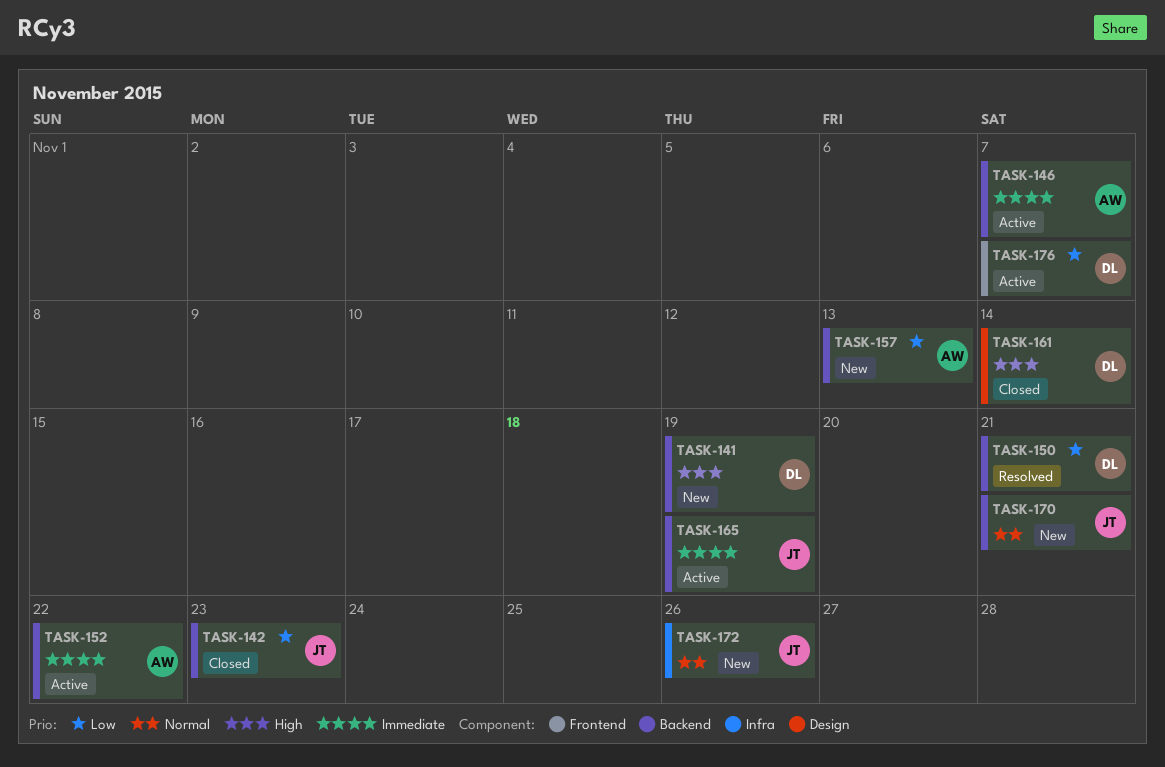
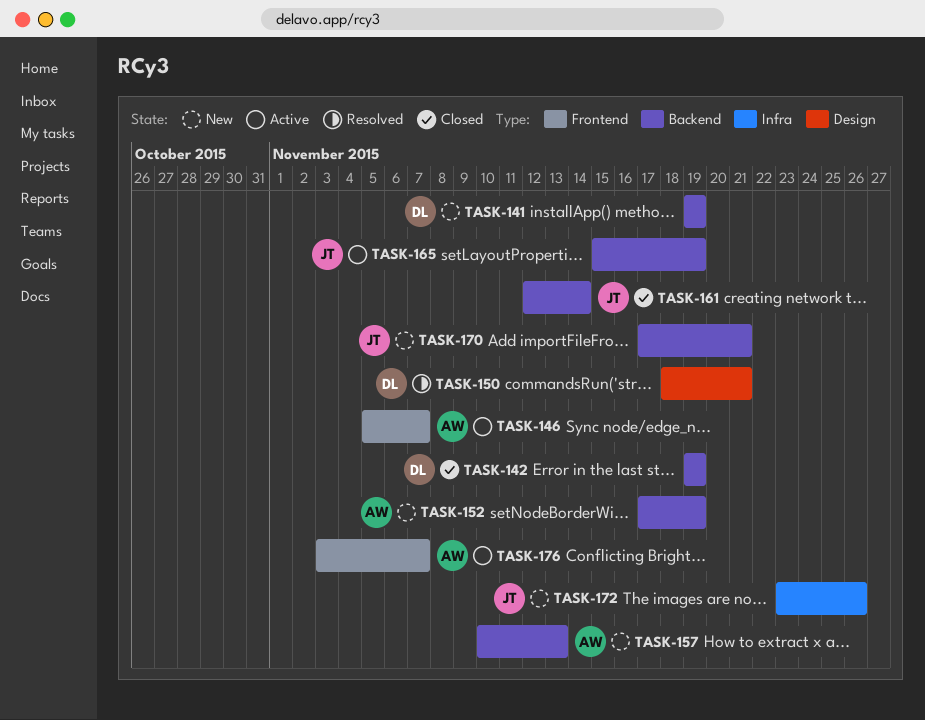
TASK-142, owner: JT -> DL
TASK-142, due: Nov 23 -> Nov 19
TASK-146, label: Backend -> Frontend
TASK-150, label: Backend -> Design
TASK-152, status: Active -> New
TASK-152, due: Nov 22 -> Nov 19
TASK-161, owner: DL -> JT
TASK-161, label: Design -> Backend
TASK-176, owner: DL -> AW

